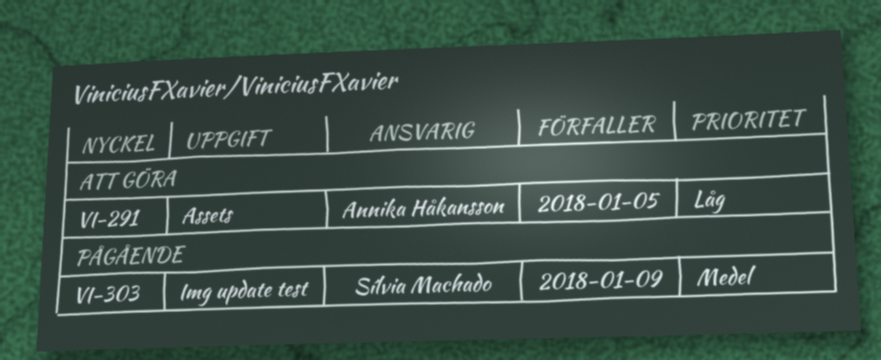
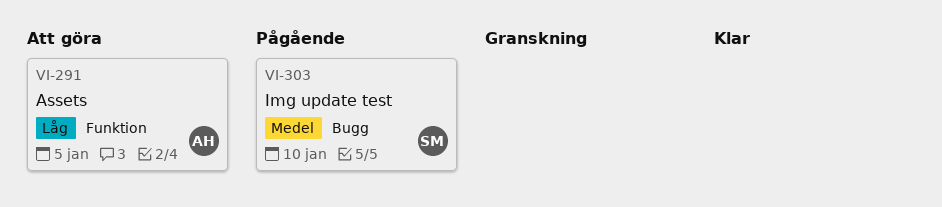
VI-303, due: Jan 9 -> Jan 10

